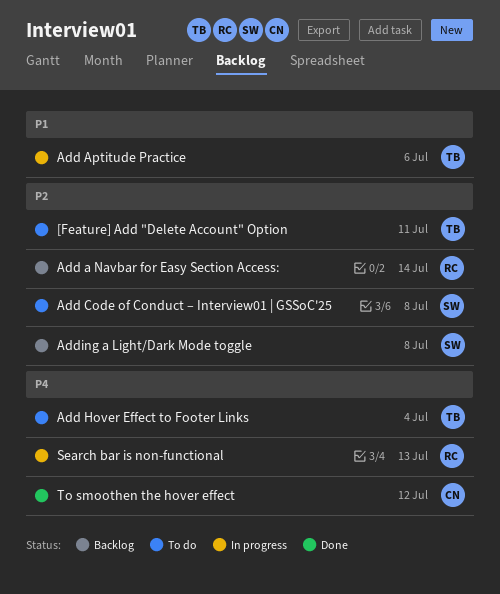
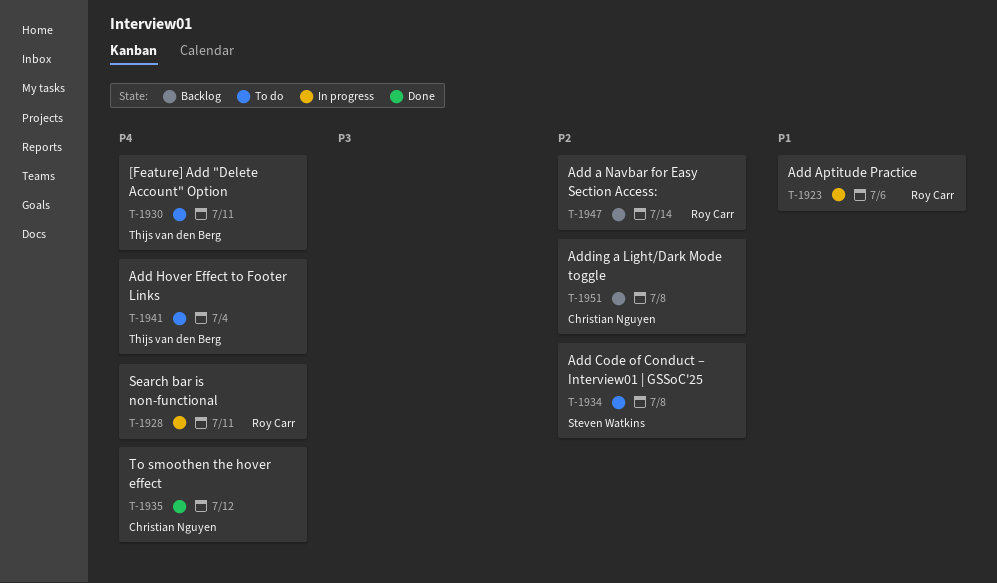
[Feature] Add "Delete Account" Option, priority: P2 -> P4
Add Aptitude Practice, owner: Thijs van den Berg -> Roy Carr
Adding a Light/Dark Mode toggle, owner: Steven Watkins -> Christian Nguyen
Search bar is non-functional, due: Jul 13 -> Jul 11

